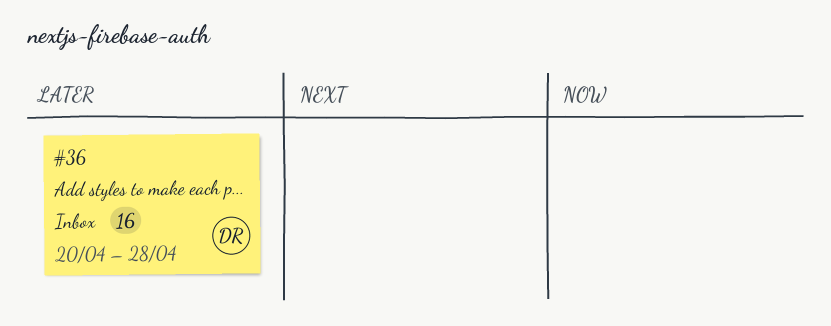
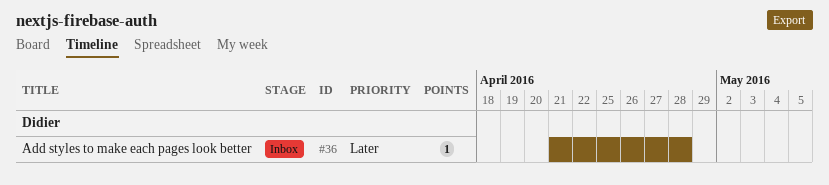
#36, estimate: 16 -> 1
#36, start: Apr 20 -> Apr 21

